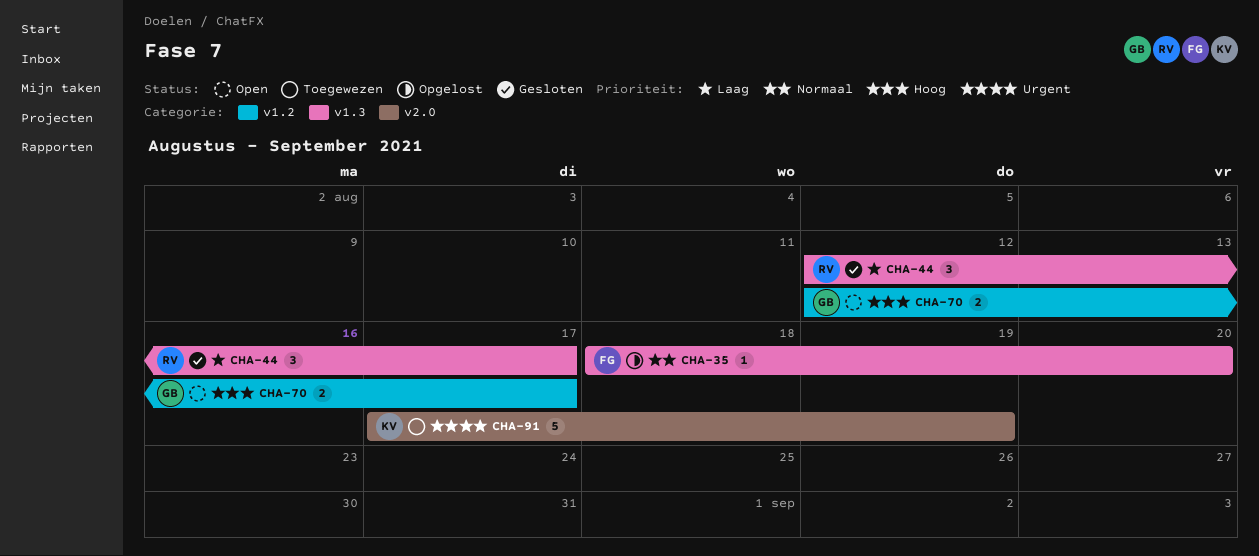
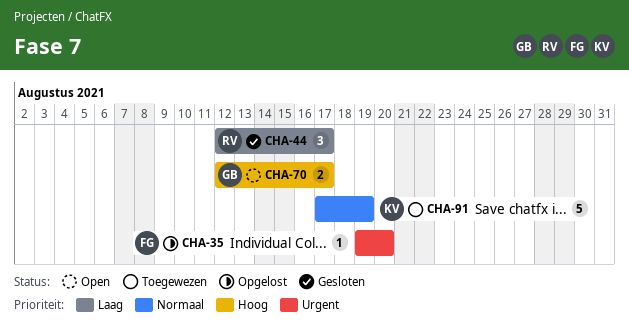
CHA-35, priority: Normaal -> Urgent
CHA-35, start: Aug 18 -> Aug 19
CHA-91, priority: Urgent -> Normaal

